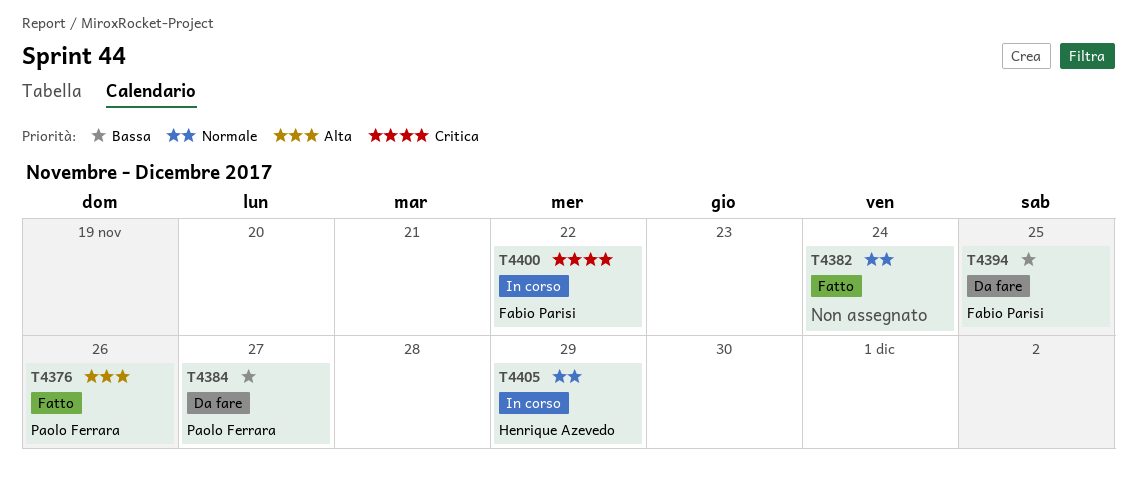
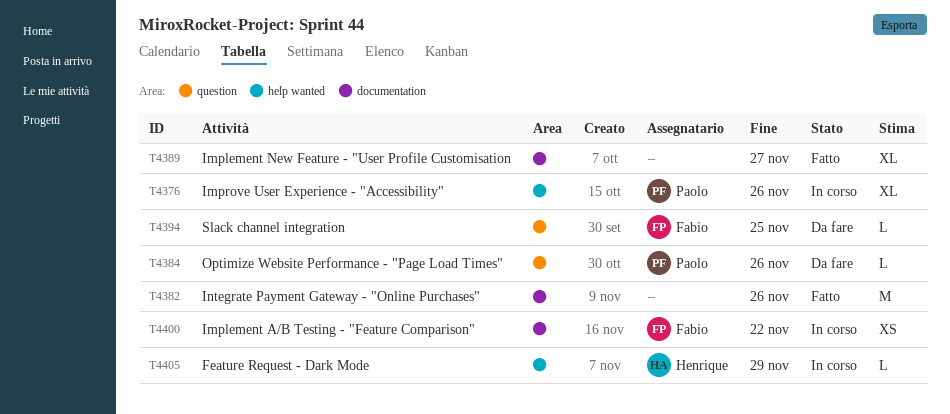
T4376, status: Fatto -> In corso
T4382, due: Nov 24 -> Nov 26
T4384, due: Nov 27 -> Nov 26
T4389: none -> present

